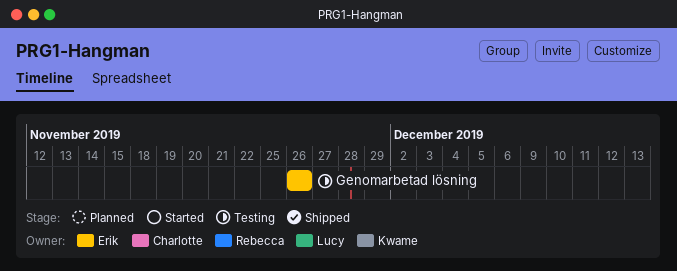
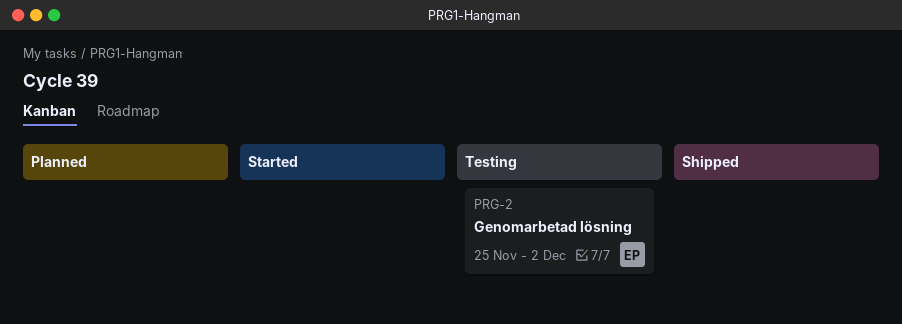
Genomarbetad lösning, start: Nov 26 -> Nov 25
Genomarbetad lösning, due: Nov 26 -> Dec 2

